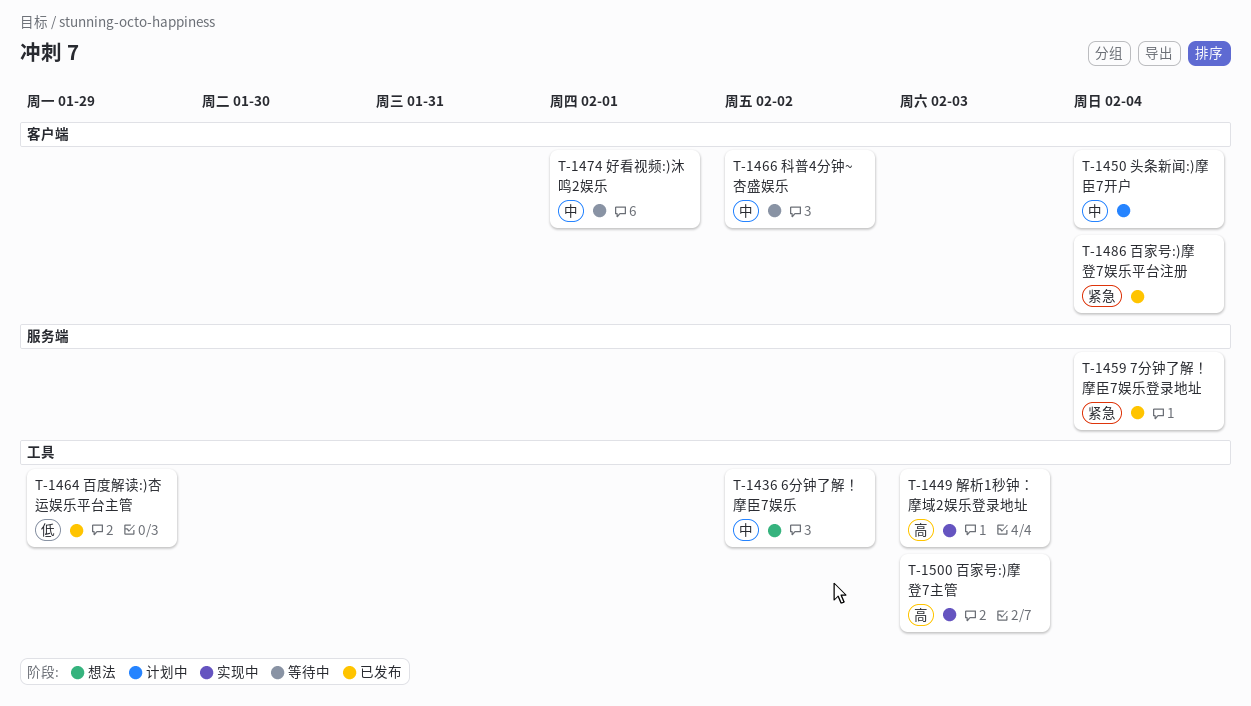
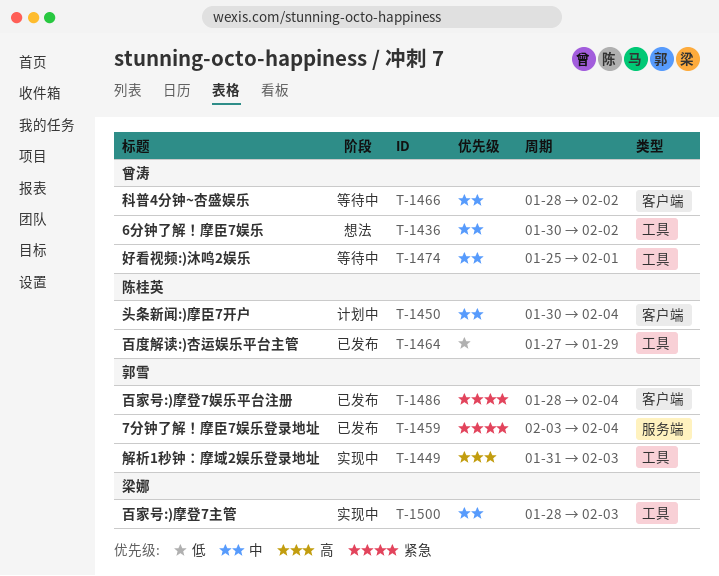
T-1474, label: 客户端 -> 工具
T-1500, priority: 高 -> 中

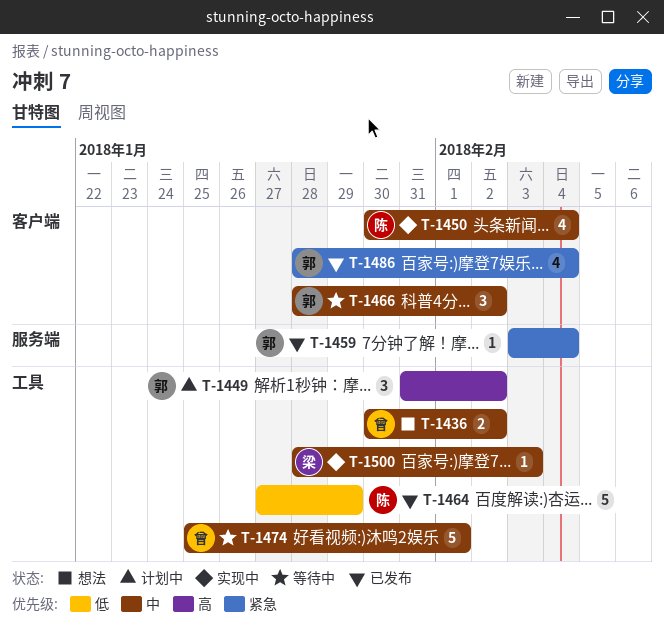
T-1449, status: 实现中 -> 计划中
T-1449, due: Feb 3 -> Feb 2
T-1450, status: 计划中 -> 实现中
T-1466, owner: 曾涛 -> 郭雪

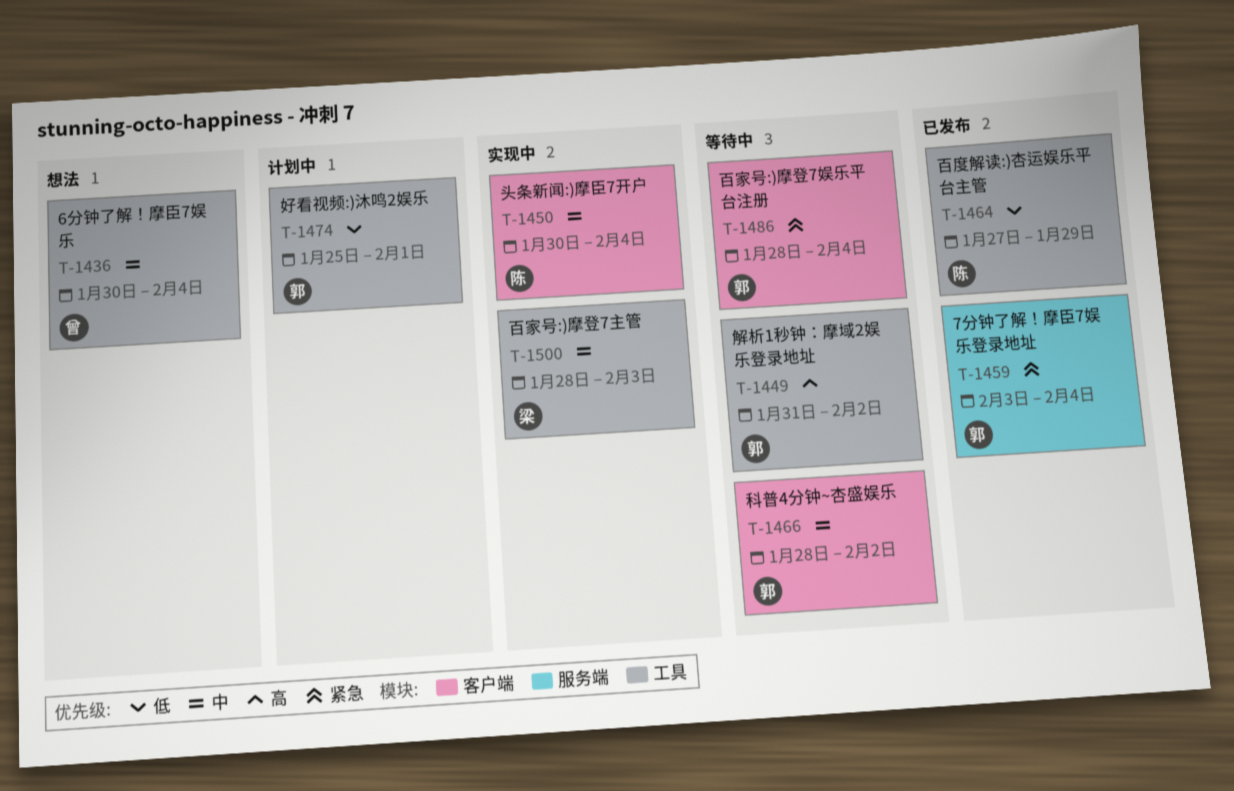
T-1436, due: Feb 2 -> Feb 4
T-1449, status: 计划中 -> 等待中
T-1474, status: 等待中 -> 计划中
T-1474, owner: 曾 -> 郭
T-1474, priority: 中 -> 低
T-1486, status: 已发布 -> 等待中

